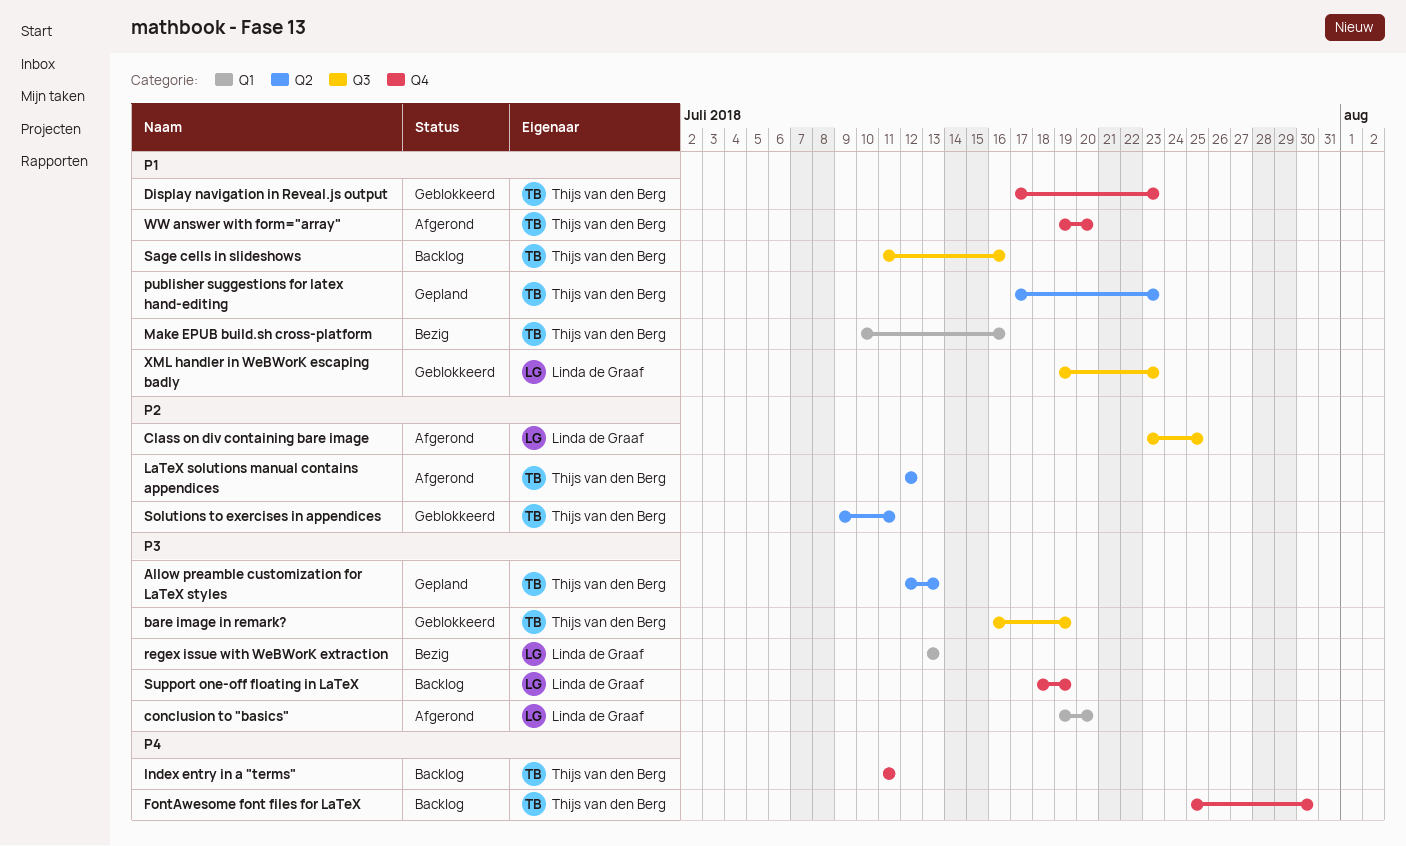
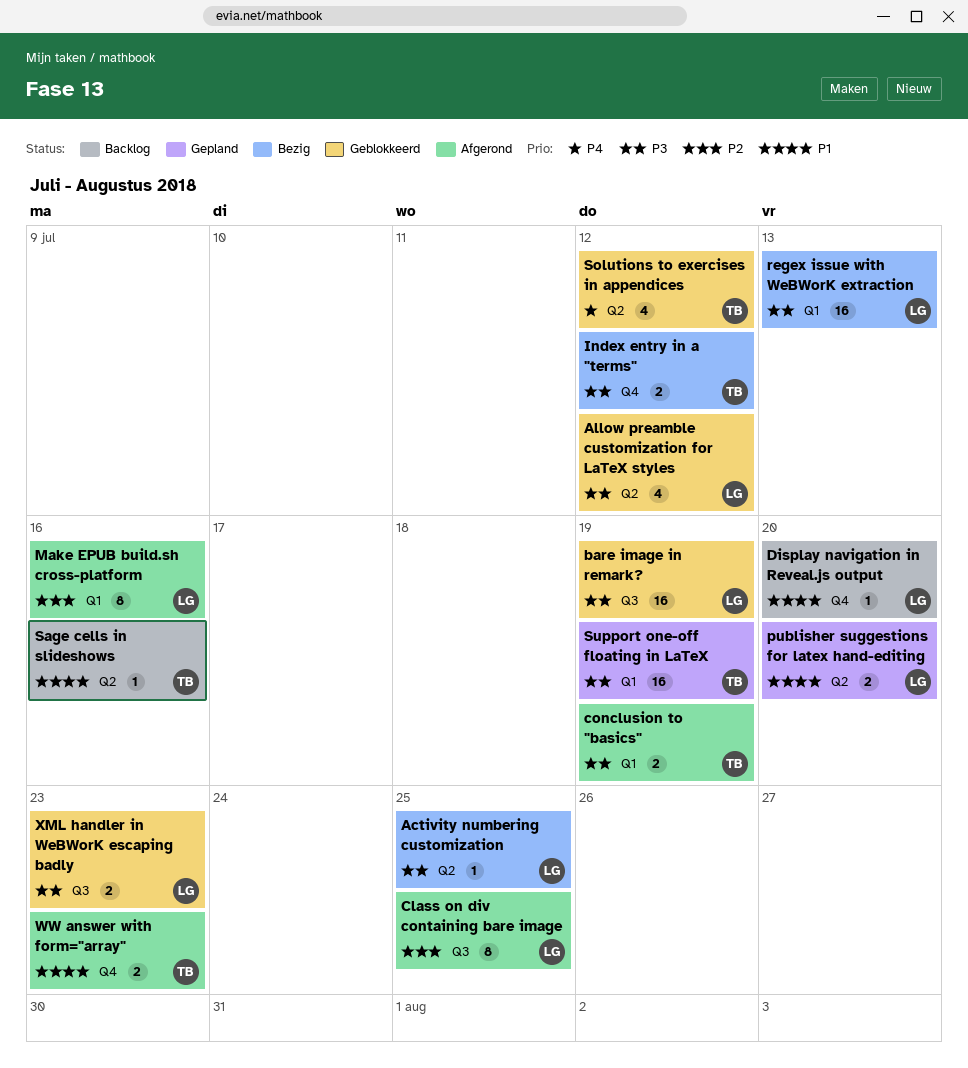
Activity numbering customization: none -> present
Allow preamble customization for LaTeX styles, status: Gepland -> Geblokkeerd
Allow preamble customization for LaTeX styles, owner: Thijs van den Berg -> Linda de Graaf
Allow preamble customization for LaTeX styles, due: Jul 13 -> Jul 12
bare image in remark?, owner: Thijs van den Berg -> Linda de Graaf
conclusion to "basics", owner: Linda de Graaf -> Thijs van den Berg
conclusion to "basics", due: Jul 20 -> Jul 19
Display navigation in Reveal.js output, status: Geblokkeerd -> Backlog
Display navigation in Reveal.js output, owner: Thijs van den Berg -> Linda de Graaf
Display navigation in Reveal.js output, due: Jul 23 -> Jul 20
FontAwesome font files for LaTeX: present -> none
Index entry in a "terms", status: Backlog -> Bezig
Index entry in a "terms", priority: P4 -> P3
Index entry in a "terms", due: Jul 11 -> Jul 12
LaTeX solutions manual contains appendices: present -> none
Make EPUB build.sh cross-platform, status: Bezig -> Afgerond
Make EPUB build.sh cross-platform, owner: Thijs van den Berg -> Linda de Graaf
Make EPUB build.sh cross-platform, priority: P1 -> P2
publisher suggestions for latex hand-editing, owner: Thijs van den Berg -> Linda de Graaf
publisher suggestions for latex hand-editing, due: Jul 23 -> Jul 20
Sage cells in slideshows, label: Q3 -> Q2
Solutions to exercises in appendices, priority: P2 -> P4
Solutions to exercises in appendices, due: Jul 11 -> Jul 12
Support one-off floating in LaTeX, status: Backlog -> Gepland
Support one-off floating in LaTeX, owner: Linda de Graaf -> Thijs van den Berg
Support one-off floating in LaTeX, label: Q4 -> Q1
WW answer with form="array", due: Jul 20 -> Jul 23
XML handler in WeBWorK escaping badly, priority: P1 -> P3

